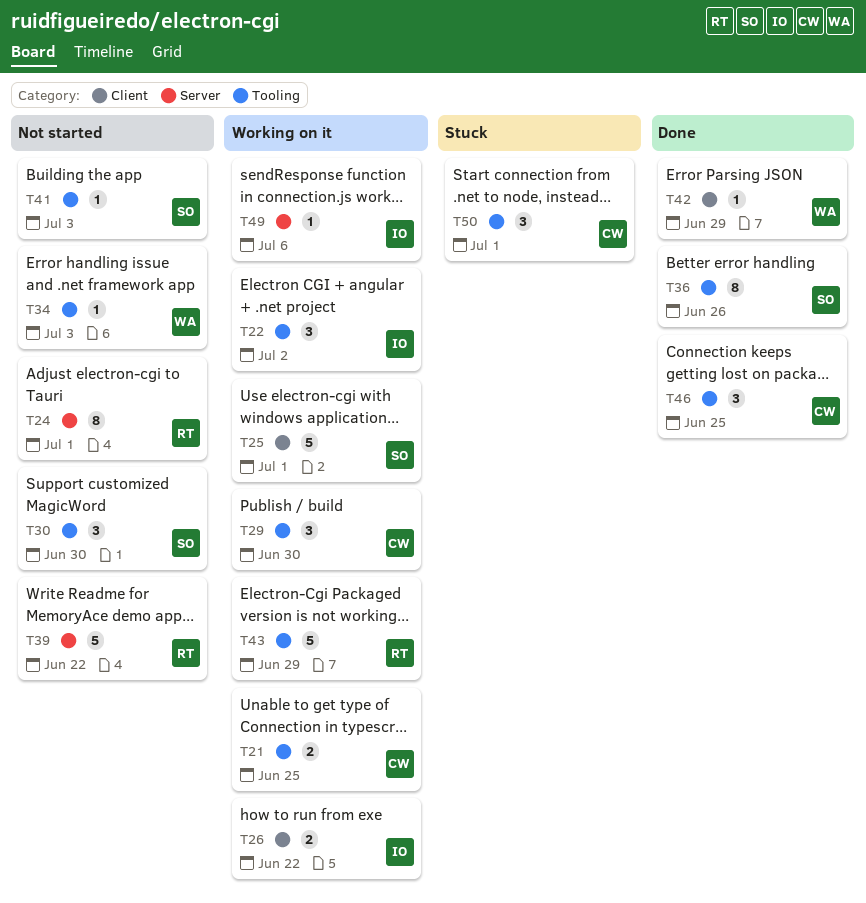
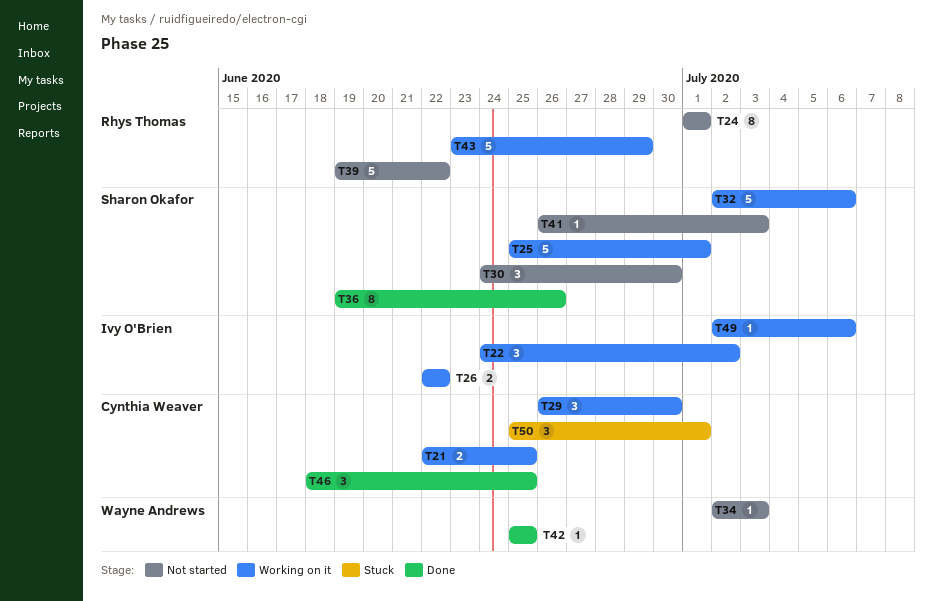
T32: none -> present
T42, due: Jun 29 -> Jun 25

